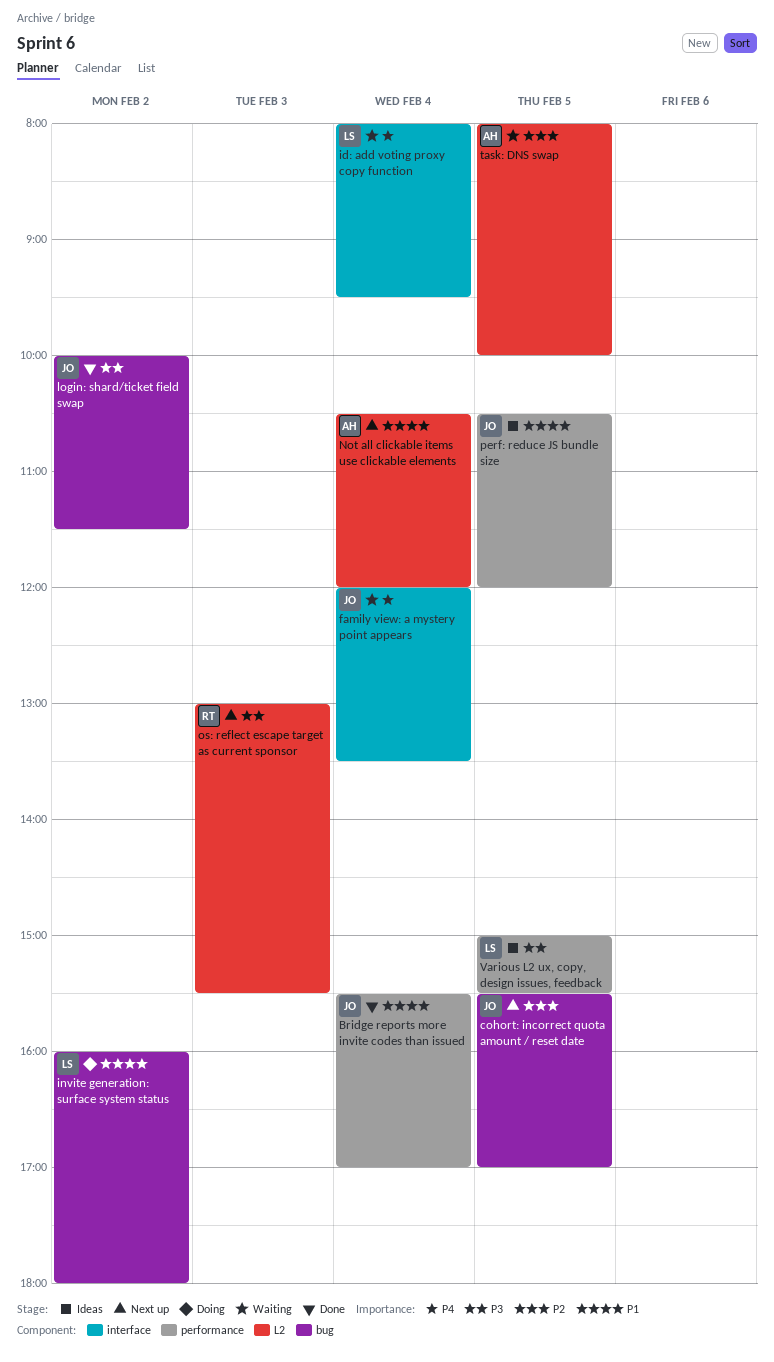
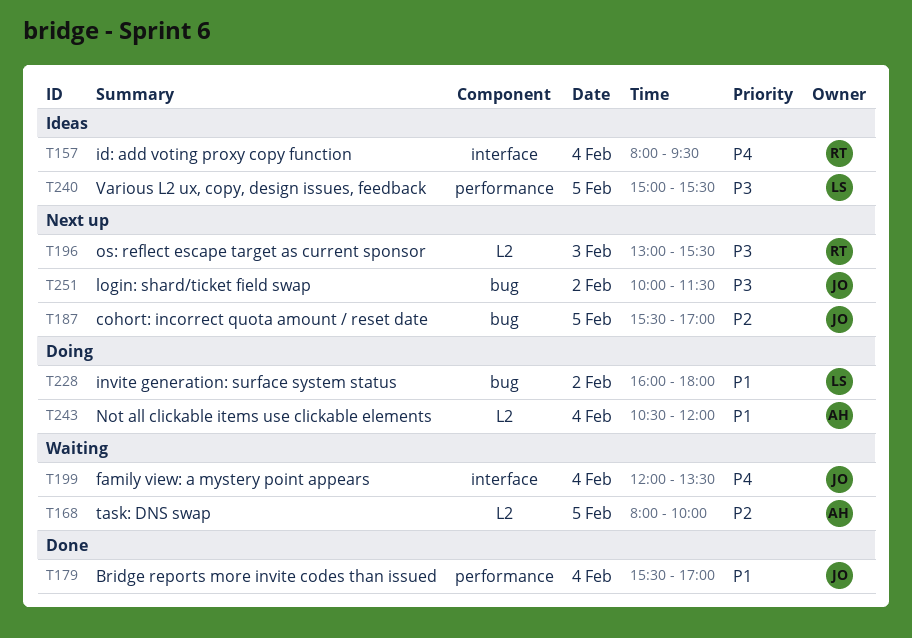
id: add voting proxy copy function, status: Waiting -> Ideas
id: add voting proxy copy function, owner: LS -> RT
login: shard/ticket field swap, status: Done -> Next up
Not all clickable items use clickable elements, status: Next up -> Doing
perf: reduce JS bundle size: present -> none

